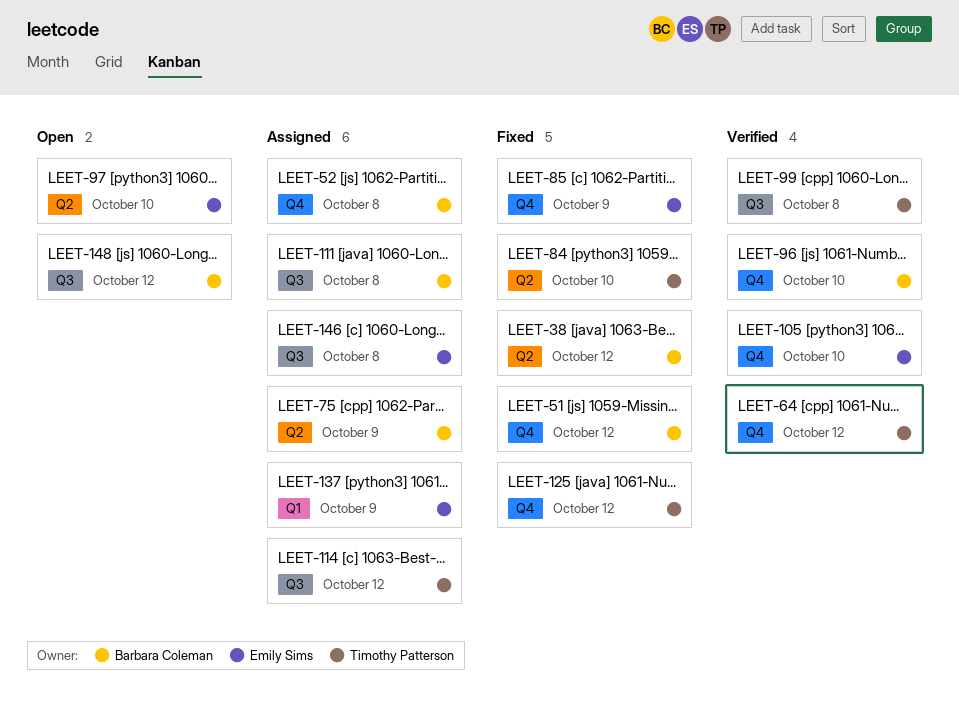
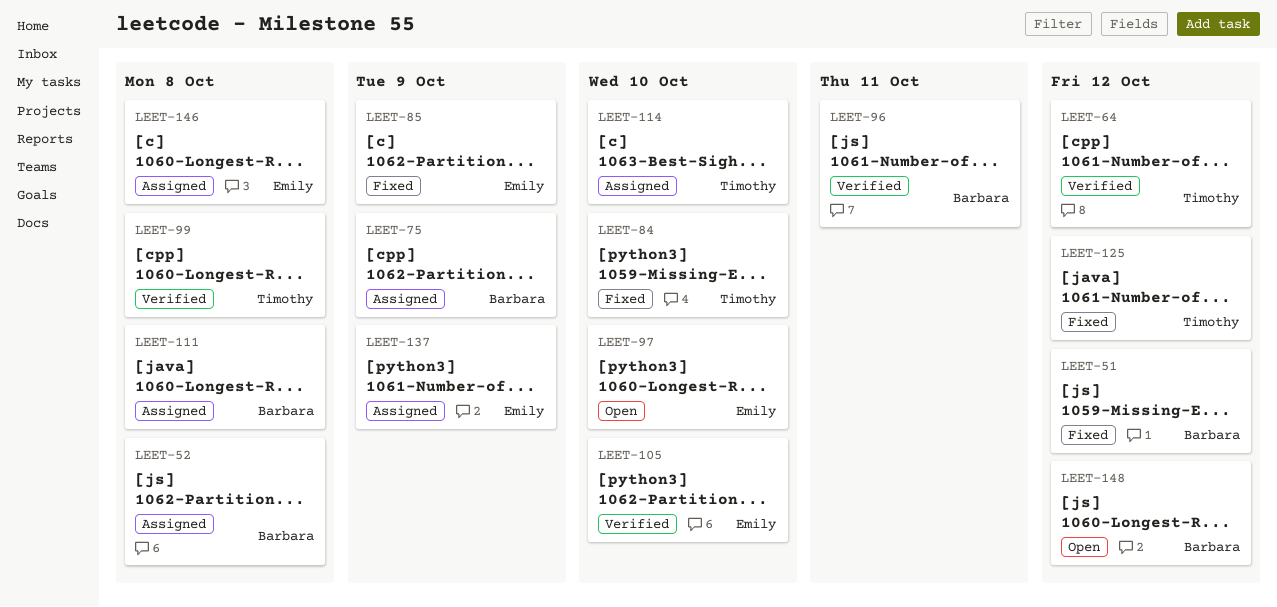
LEET-38: present -> none
LEET-96, due: Oct 10 -> Oct 11
LEET-114, due: Oct 12 -> Oct 10

